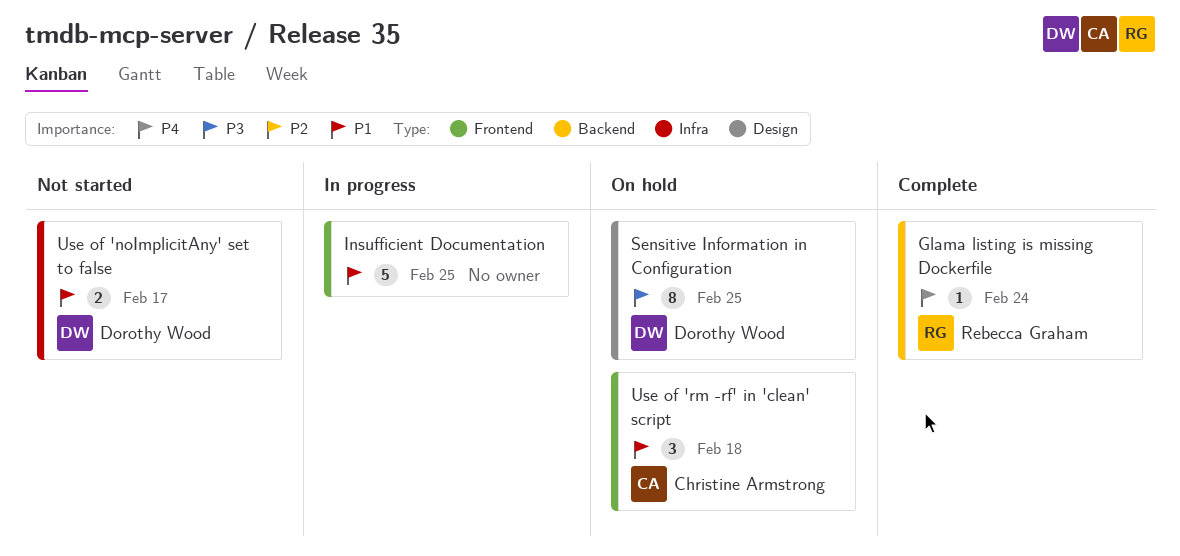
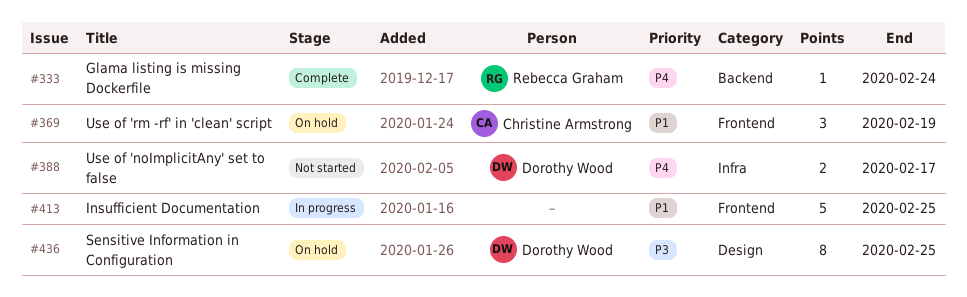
Use of 'noImplicitAny' set to false, priority: P1 -> P4
Use of 'rm -rf' in 'clean' script, due: Feb 18 -> Feb 19

